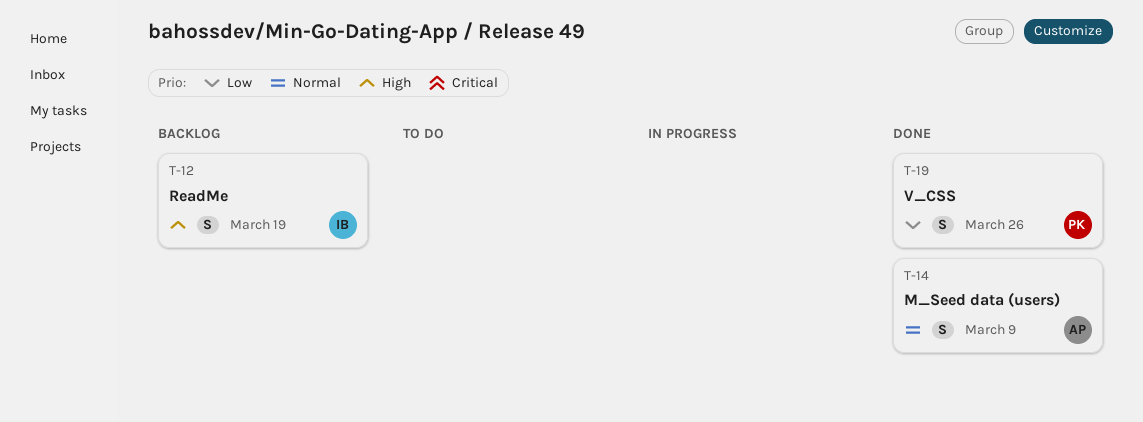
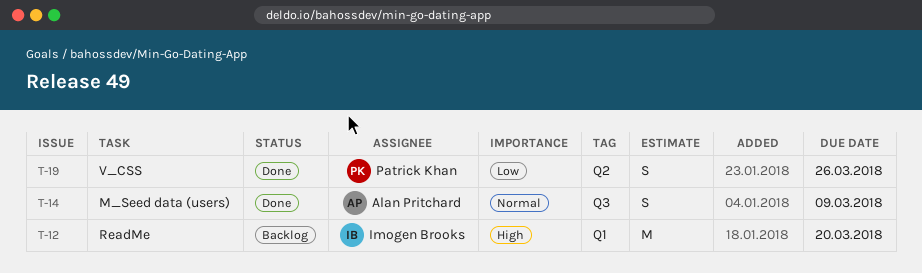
T-12, estimate: S -> M
T-12, due: Mar 19 -> Mar 20

